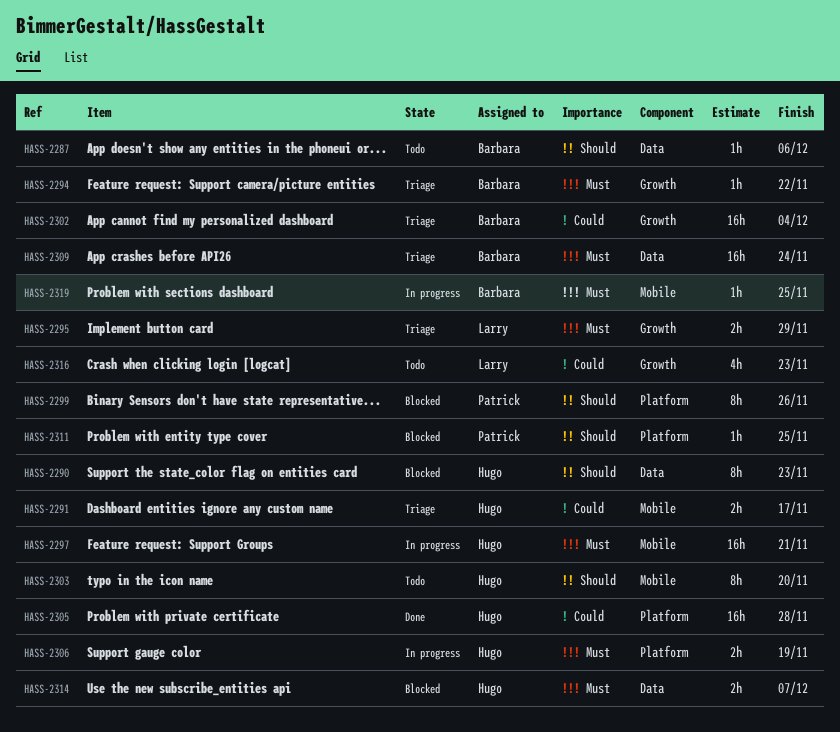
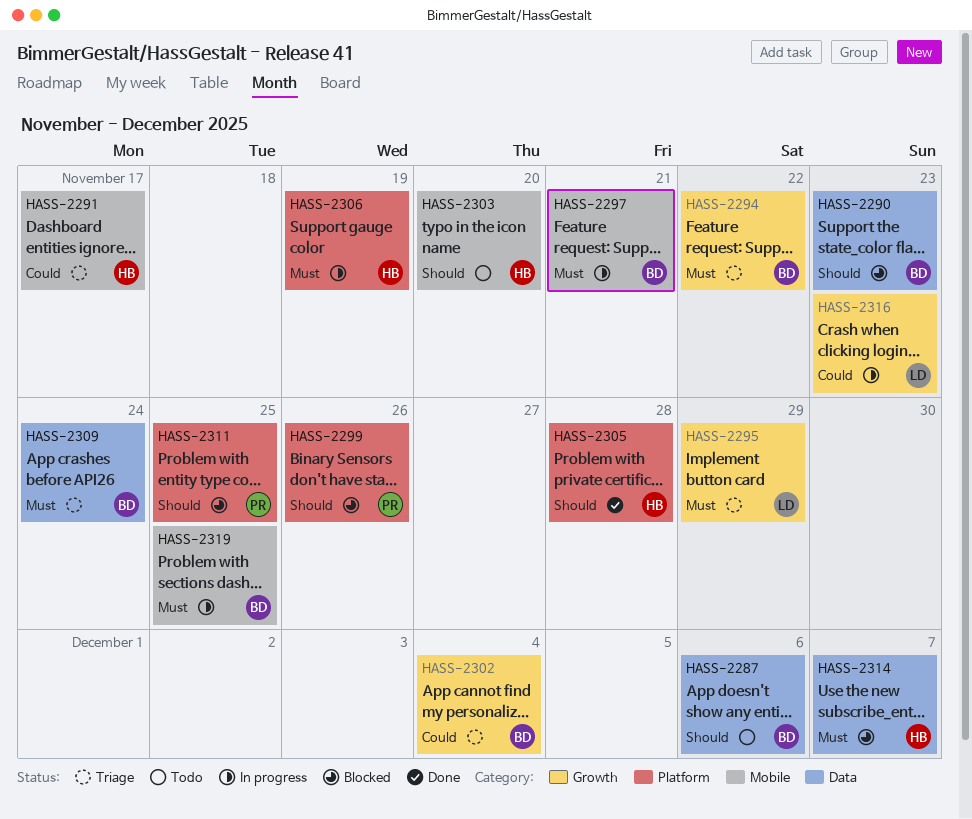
HASS-2290, owner: Hugo -> Barbara
HASS-2297, owner: Hugo -> Barbara
HASS-2305, priority: Could -> Should
HASS-2316, status: Todo -> In progress

